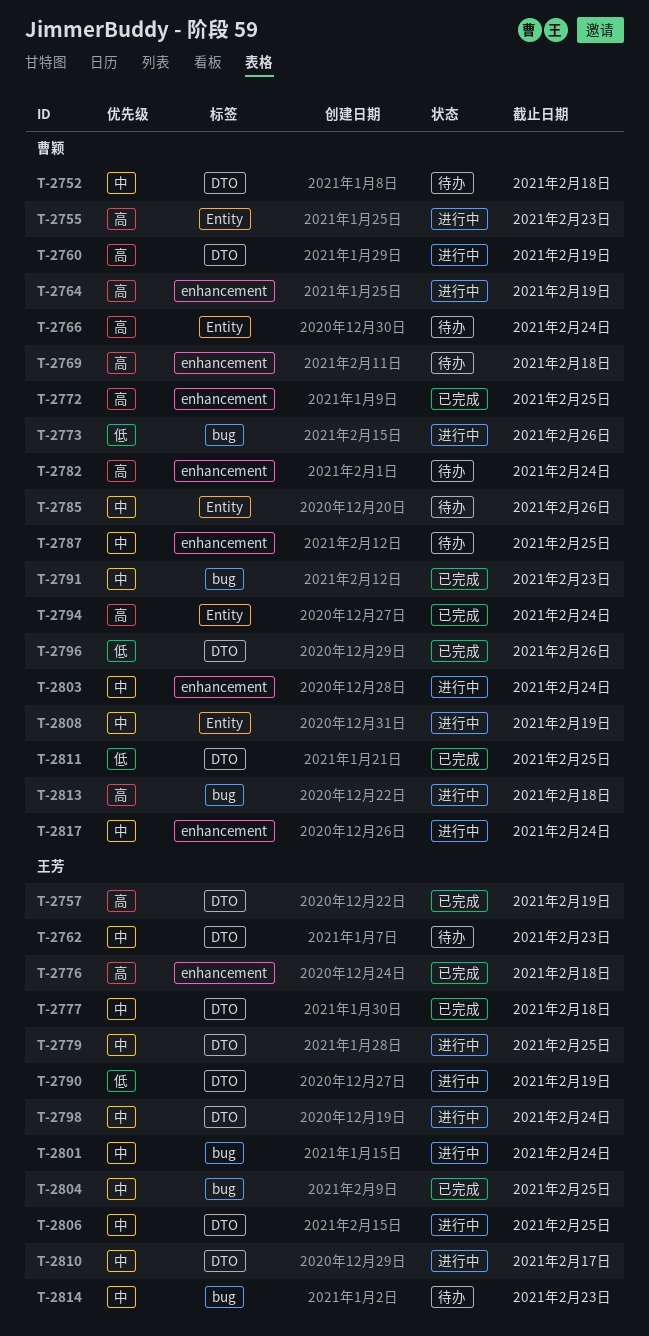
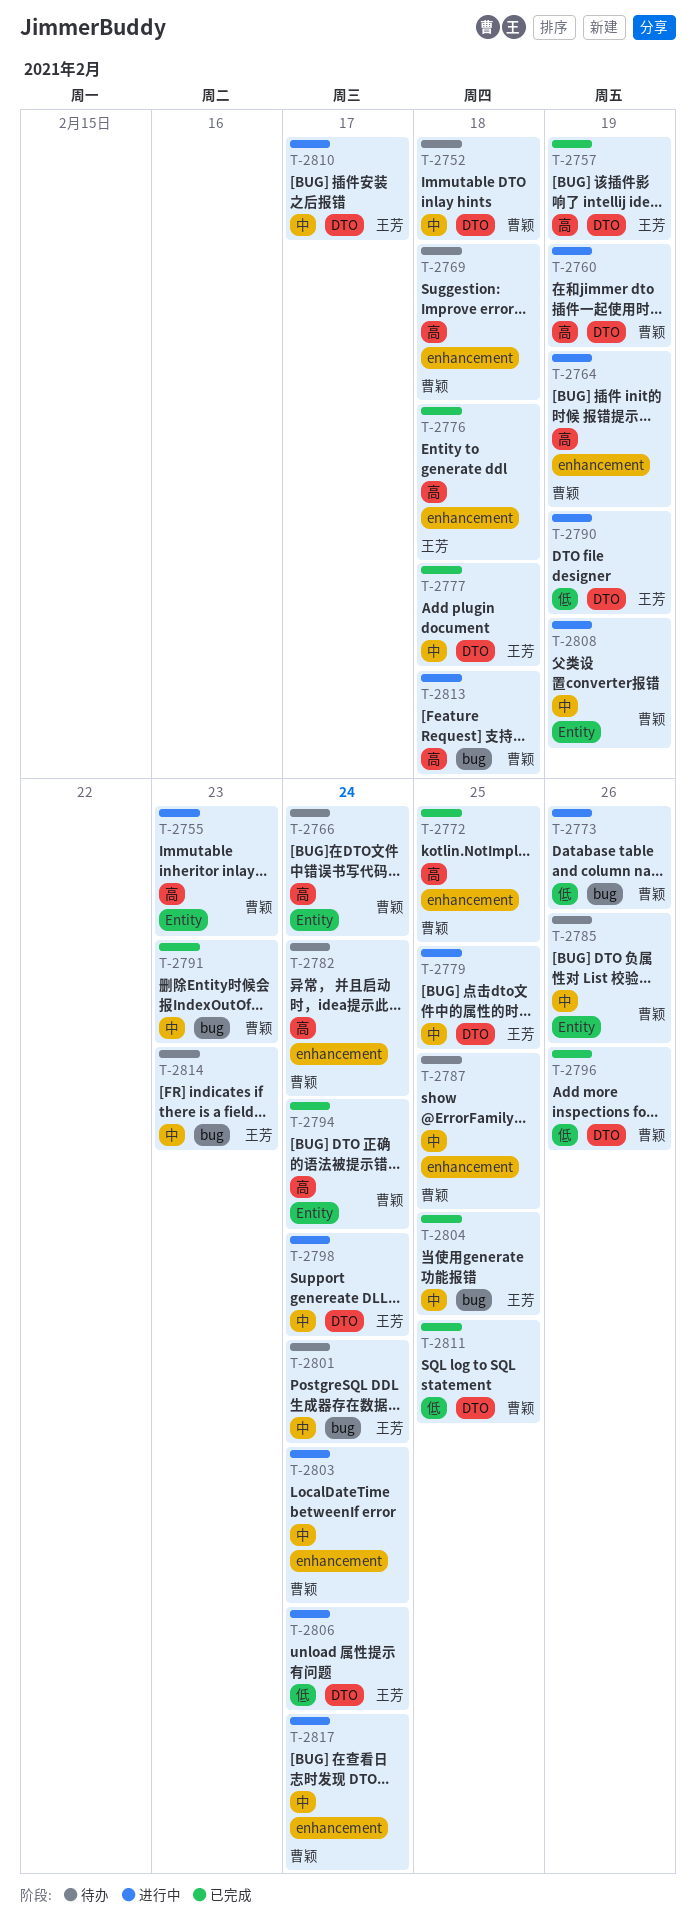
T-2762: present -> none
T-2801, status: 进行中 -> 待办
T-2806, priority: 中 -> 低
T-2806, due: Feb 25 -> Feb 24

